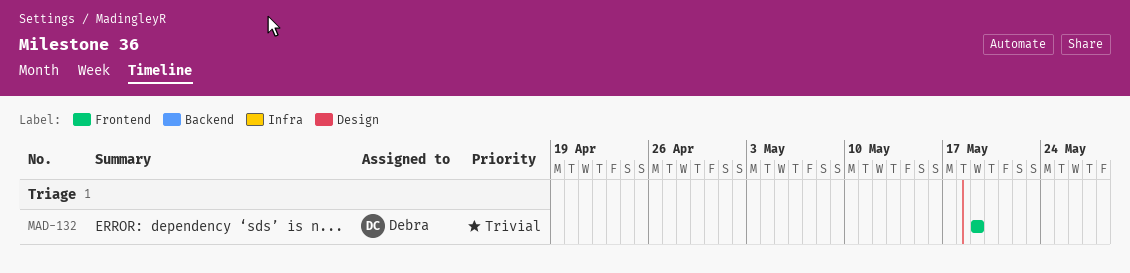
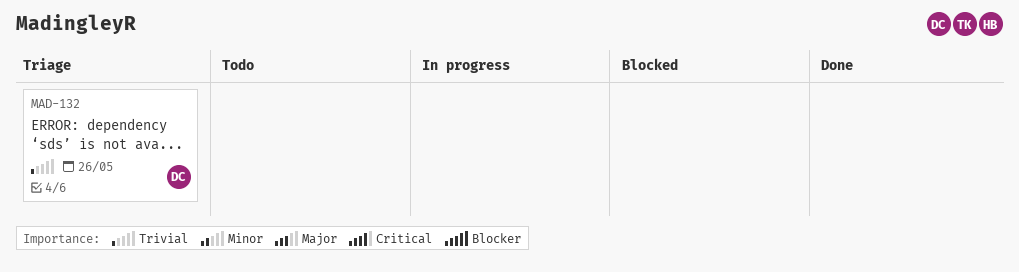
MAD-132, due: May 19 -> May 26

